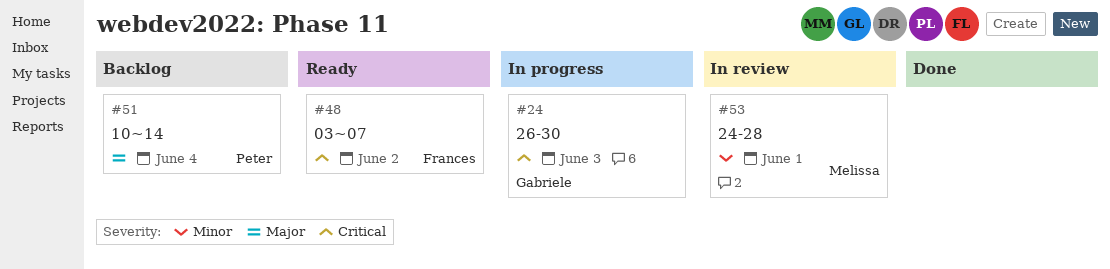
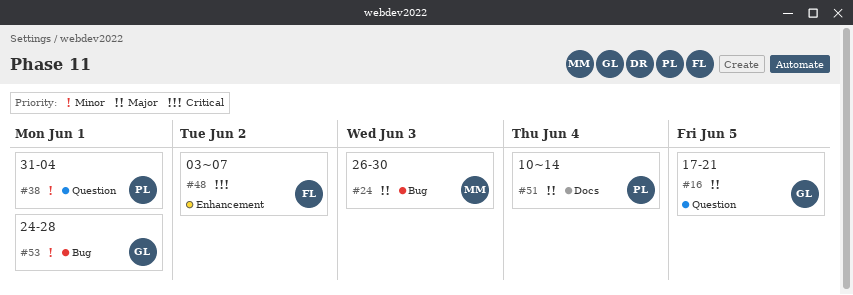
#16: none -> present
#24, owner: Gabriele -> Melissa
#24, priority: Critical -> Major
#38: none -> present
#53, owner: Melissa -> Gabriele

